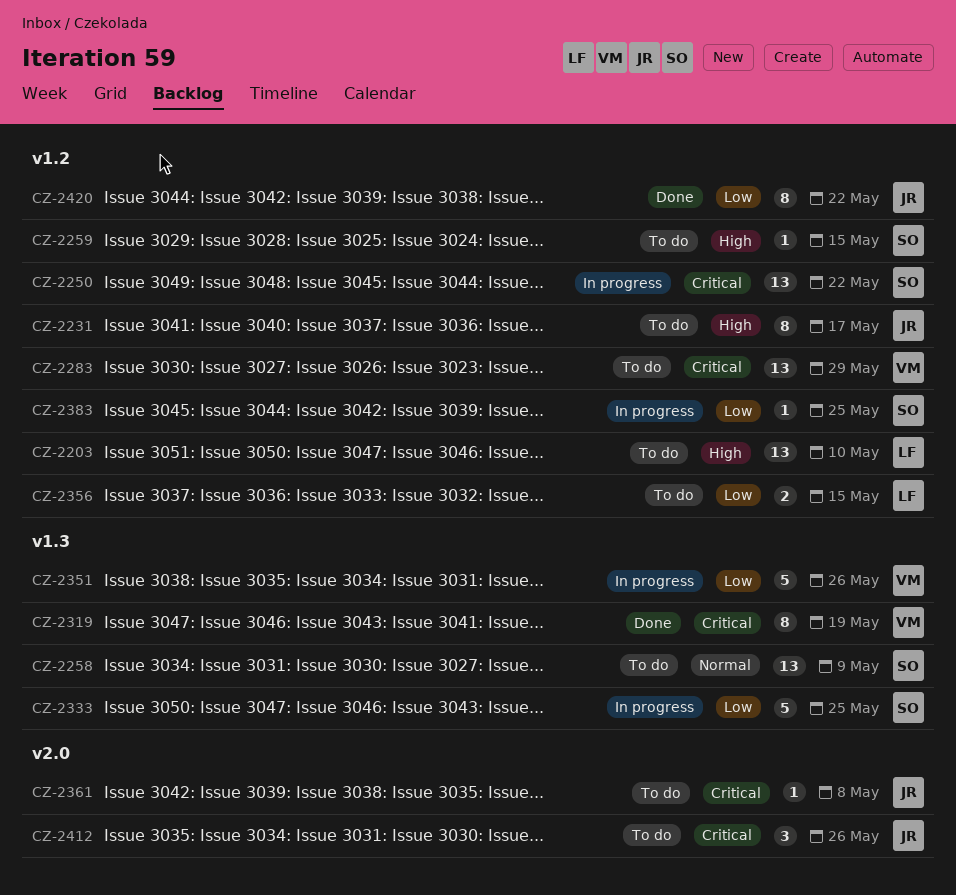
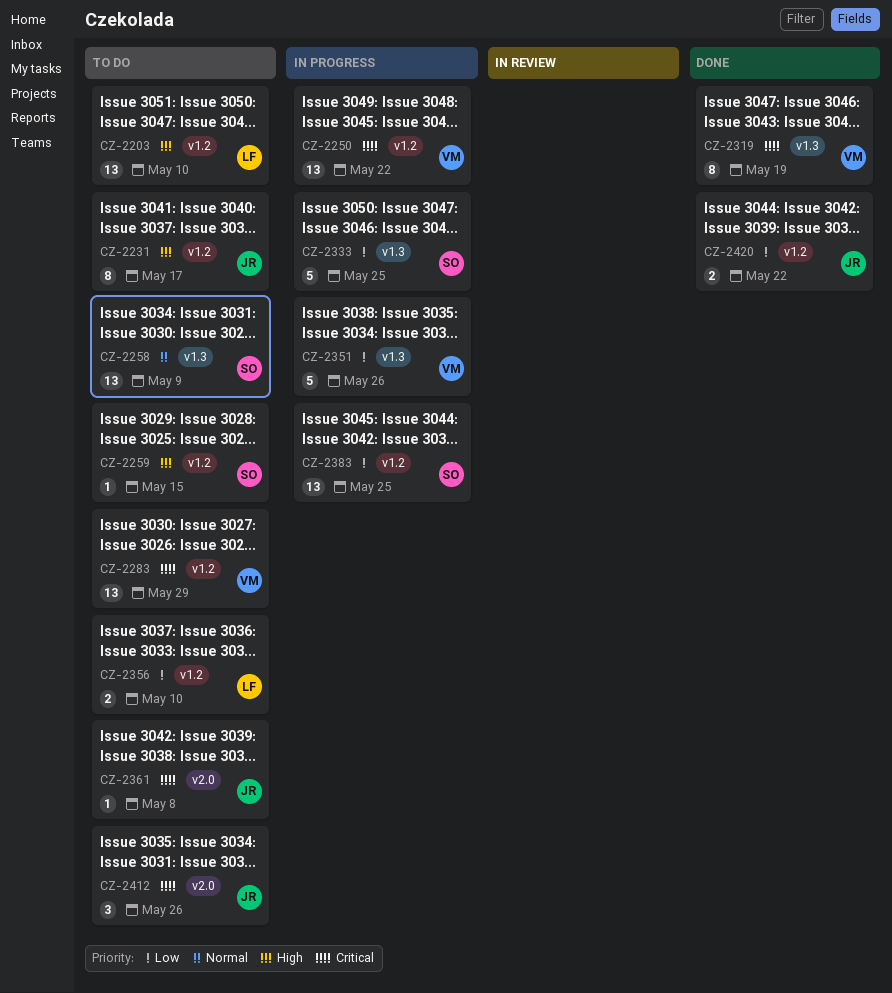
CZ-2250, owner: SO -> VM
CZ-2356, due: May 15 -> May 10
CZ-2383, estimate: 1 -> 13
CZ-2420, estimate: 8 -> 2

